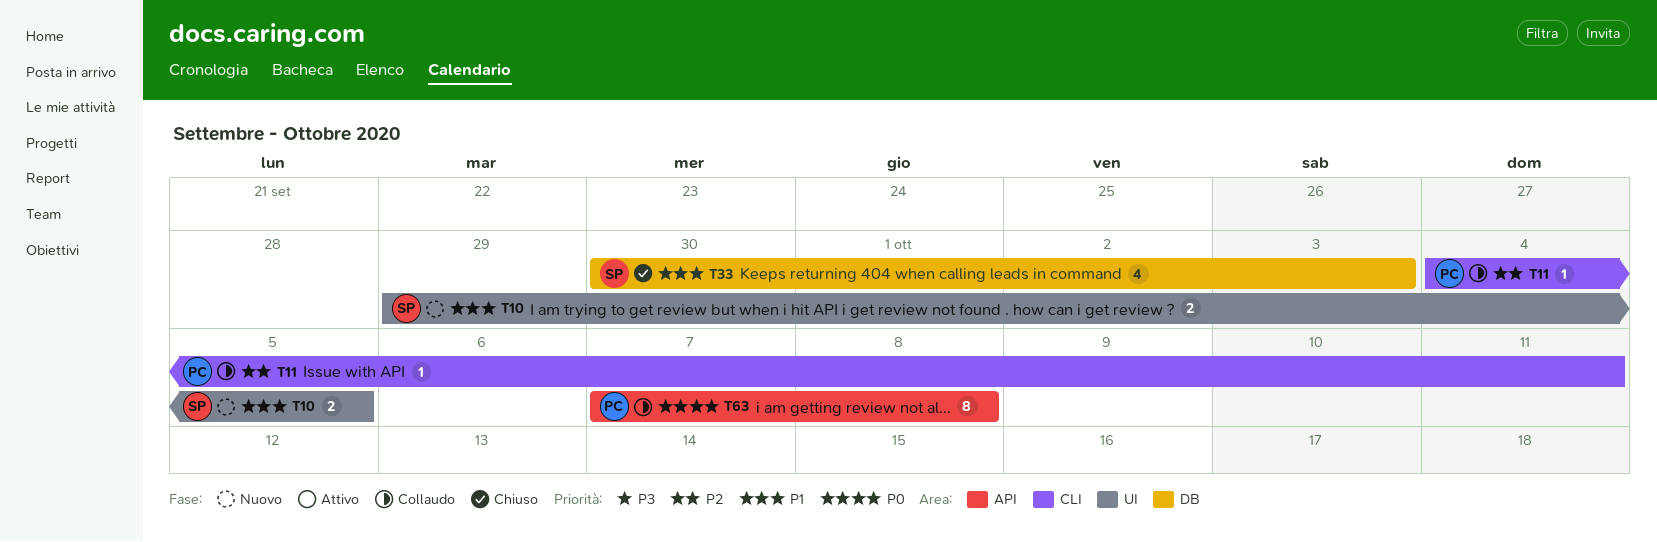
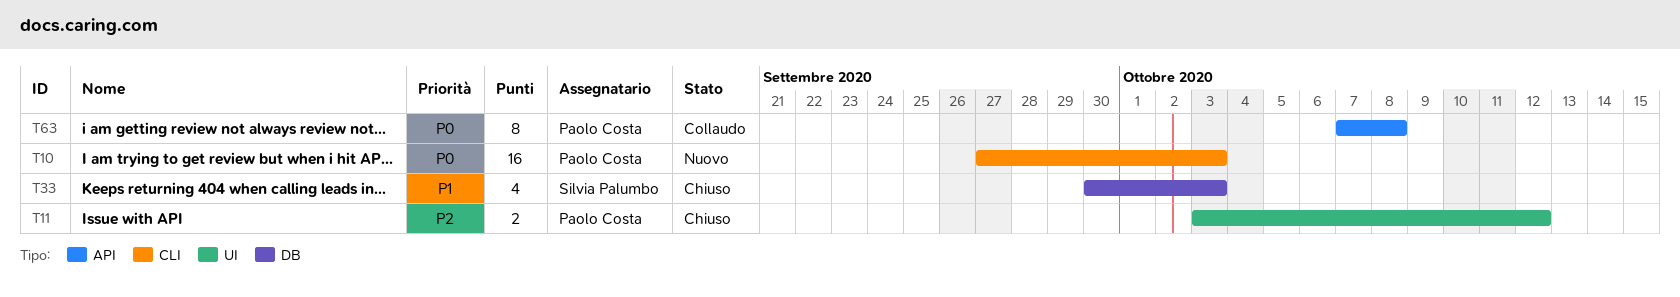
T10, owner: Silvia Palumbo -> Paolo Costa
T10, priority: P1 -> P0
T10, label: UI -> CLI
T10, estimate: 2 -> 16
T10, start: Sep 29 -> Sep 27
T10, due: Oct 5 -> Oct 3
T11, status: Collaudo -> Chiuso
T11, label: CLI -> UI
T11, estimate: 1 -> 2
T11, start: Oct 4 -> Oct 3
T11, due: Oct 11 -> Oct 12

